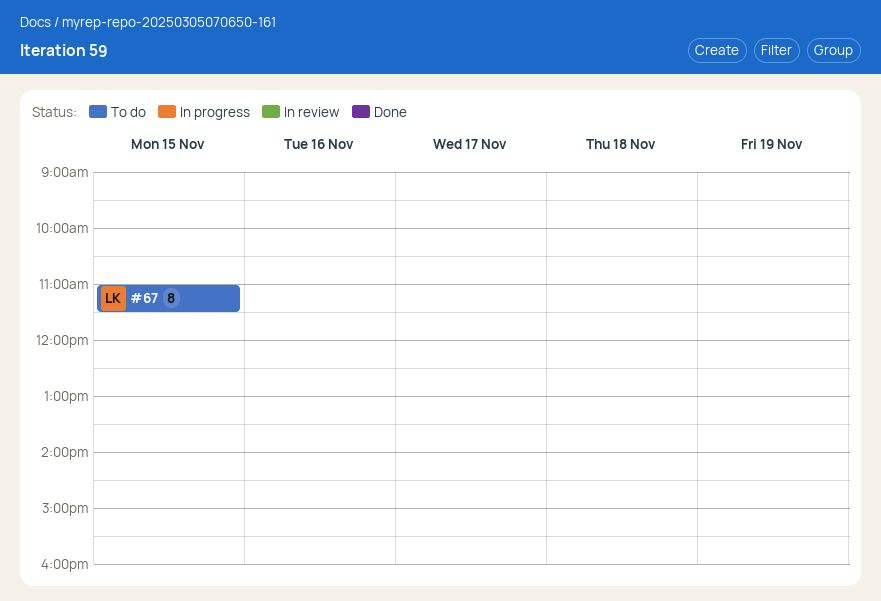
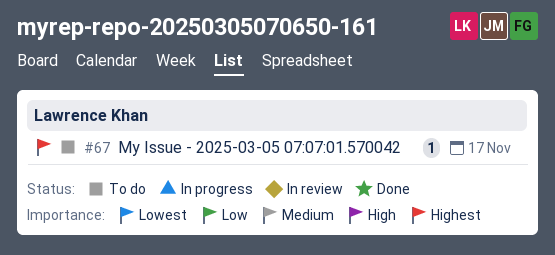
#67, estimate: 8 -> 1
#67, day: Nov 15 -> Nov 17

